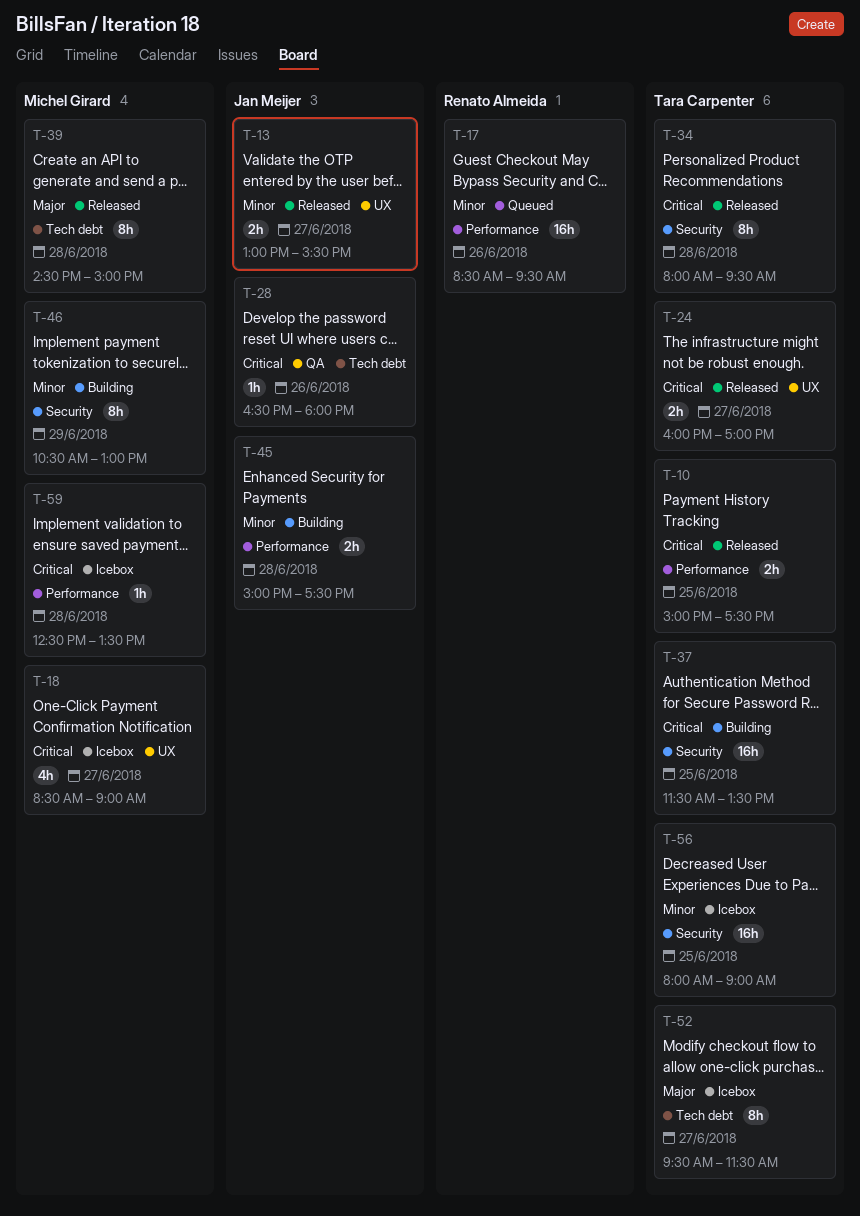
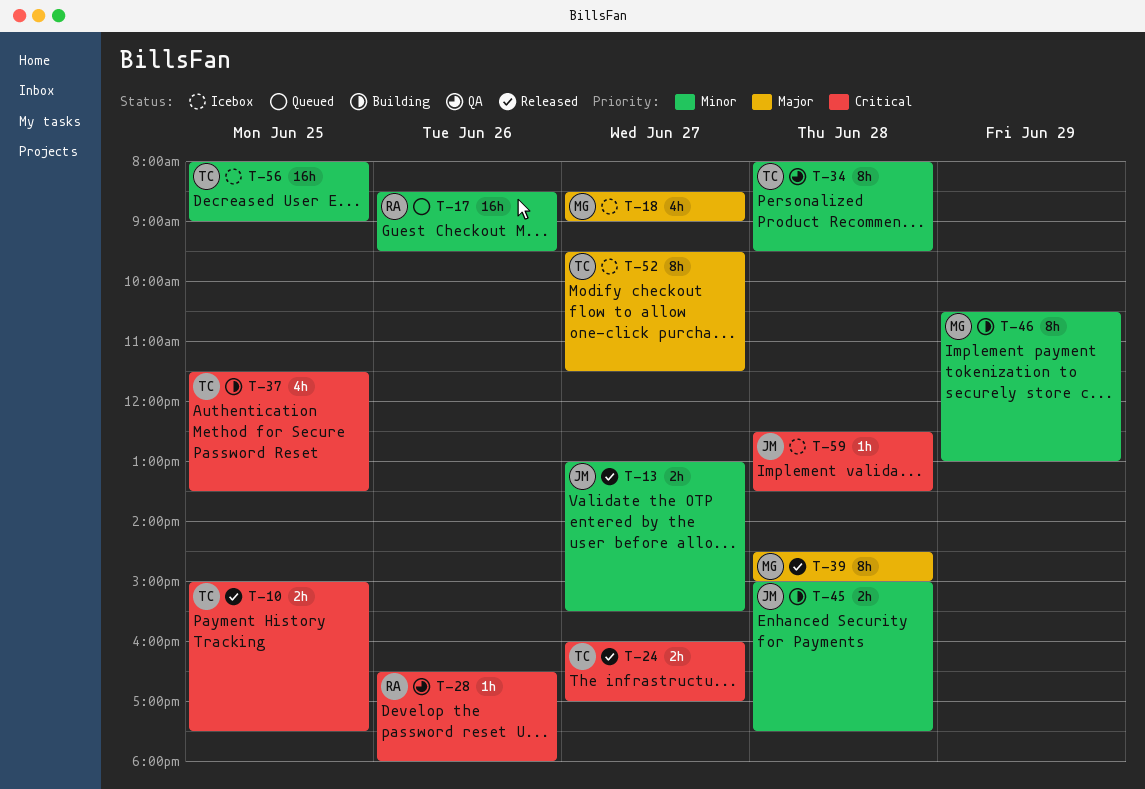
T-18, priority: Critical -> Major
T-28, owner: Jan Meijer -> Renato Almeida
T-34, status: Released -> QA
T-34, priority: Critical -> Minor
T-37, estimate: 16h -> 4h
T-59, owner: Michel Girard -> Jan Meijer

